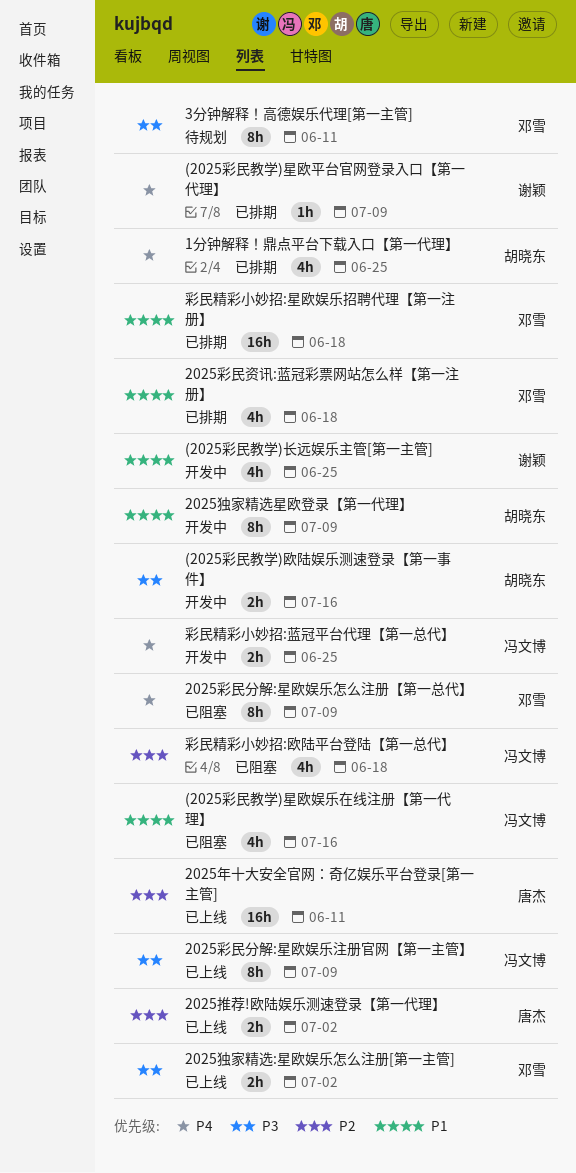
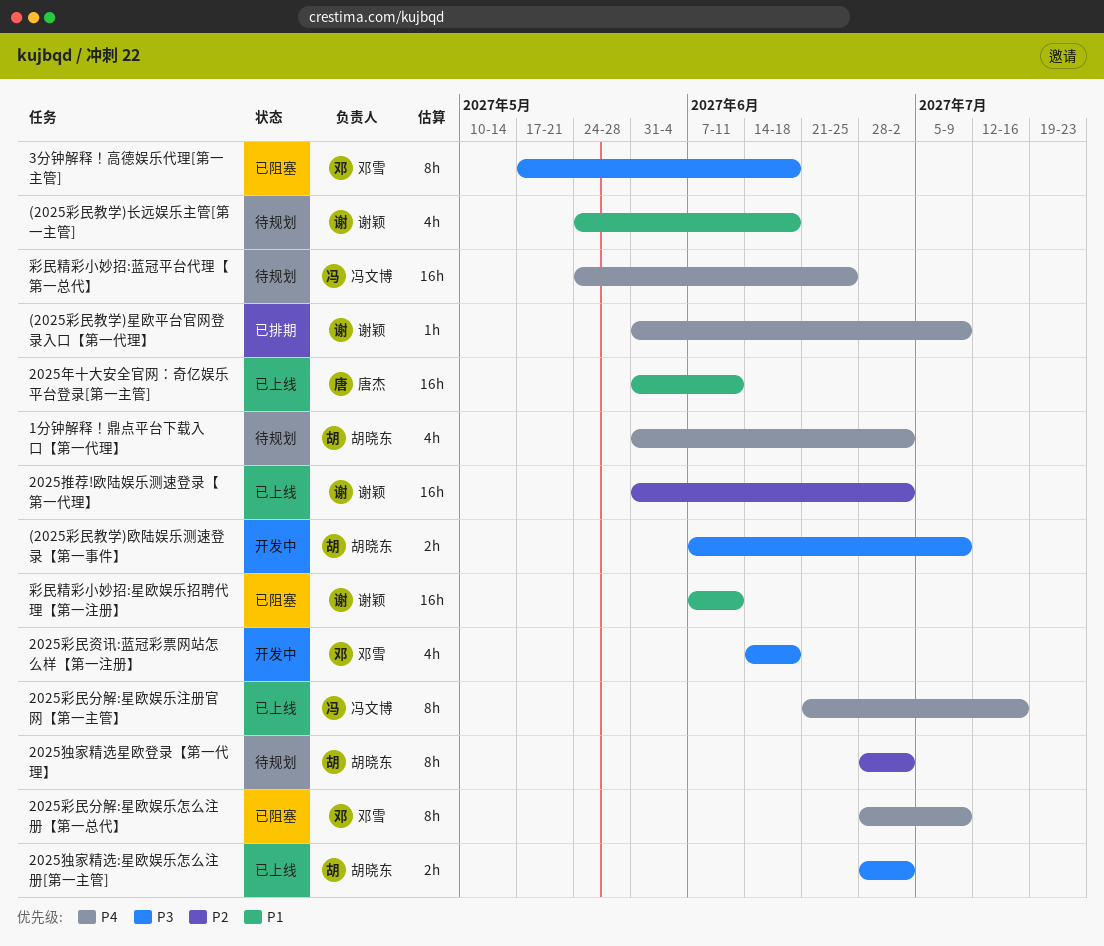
(2025彩民教学)星欧娱乐在线注册【第一代理】: present -> none
(2025彩民教学)欧陆娱乐测速登录【第一事件】, due: Jul 16 -> Jul 9
(2025彩民教学)长远娱乐主管[第一主管], status: 开发中 -> 待规划
(2025彩民教学)长远娱乐主管[第一主管], due: Jun 25 -> Jun 18
1分钟解释！鼎点平台下载入口【第一代理】, status: 已排期 -> 待规划
1分钟解释！鼎点平台下载入口【第一代理】, due: Jun 25 -> Jul 2
2025年十大安全官网：奇亿娱乐平台登录[第一主管], priority: P2 -> P1
2025彩民分解:星欧娱乐注册官网【第一主管】, priority: P3 -> P4
2025彩民分解:星欧娱乐注册官网【第一主管】, due: Jul 9 -> Jul 16
2025彩民资讯:蓝冠彩票网站怎么样【第一注册】, status: 已排期 -> 开发中
2025彩民资讯:蓝冠彩票网站怎么样【第一注册】, priority: P1 -> P3
2025推荐!欧陆娱乐测速登录【第一代理】, owner: 唐杰 -> 谢颖
2025推荐!欧陆娱乐测速登录【第一代理】, estimate: 2h -> 16h
2025独家精选:星欧娱乐怎么注册[第一主管], owner: 邓雪 -> 胡晓东
2025独家精选星欧登录【第一代理】, status: 开发中 -> 待规划
2025独家精选星欧登录【第一代理】, priority: P1 -> P2
2025独家精选星欧登录【第一代理】, due: Jul 9 -> Jul 2
3分钟解释！高德娱乐代理[第一主管], status: 待规划 -> 已阻塞
3分钟解释！高德娱乐代理[第一主管], due: Jun 11 -> Jun 18
彩民精彩小妙招:星欧娱乐招聘代理【第一注册】, status: 已排期 -> 已阻塞
彩民精彩小妙招:星欧娱乐招聘代理【第一注册】, owner: 邓雪 -> 谢颖
彩民精彩小妙招:星欧娱乐招聘代理【第一注册】, due: Jun 18 -> Jun 11
彩民精彩小妙招:欧陆平台登陆【第一总代】: present -> none
彩民精彩小妙招:蓝冠平台代理【第一总代】, status: 开发中 -> 待规划
彩民精彩小妙招:蓝冠平台代理【第一总代】, estimate: 2h -> 16h

